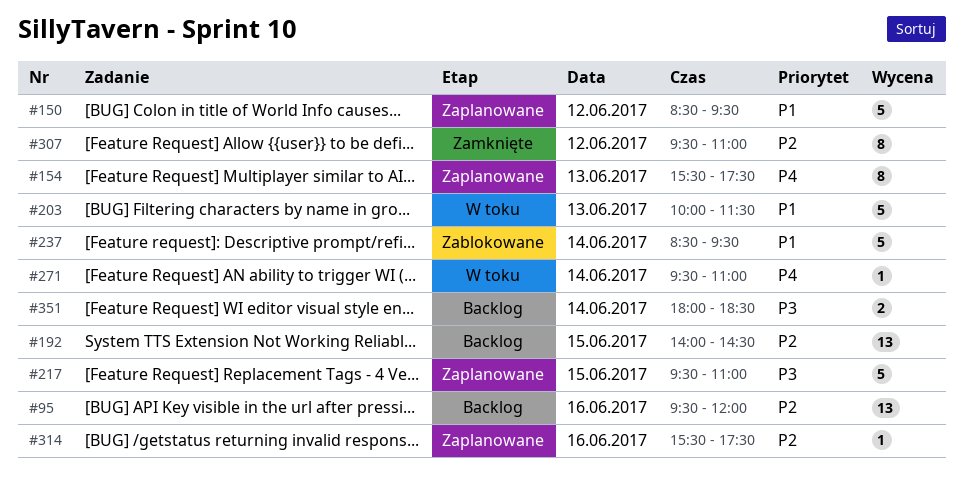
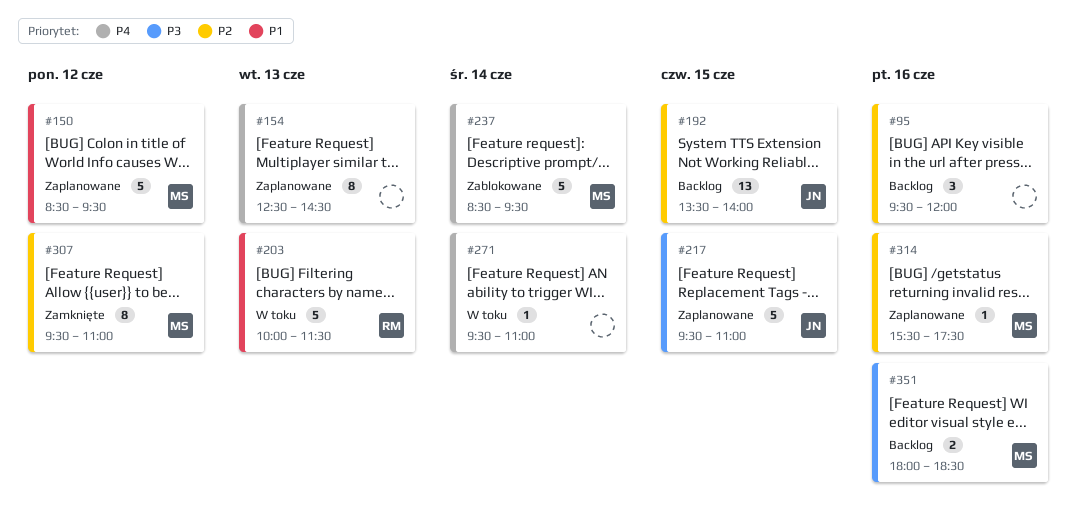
#95, estimate: 13 -> 3
#154, begins: 15:30 -> 12:30
#154, ends: 17:30 -> 14:30
#192, begins: 14:00 -> 13:30
#192, ends: 14:30 -> 14:00
#237, priority: P1 -> P4
#351, day: Jun 14 -> Jun 16

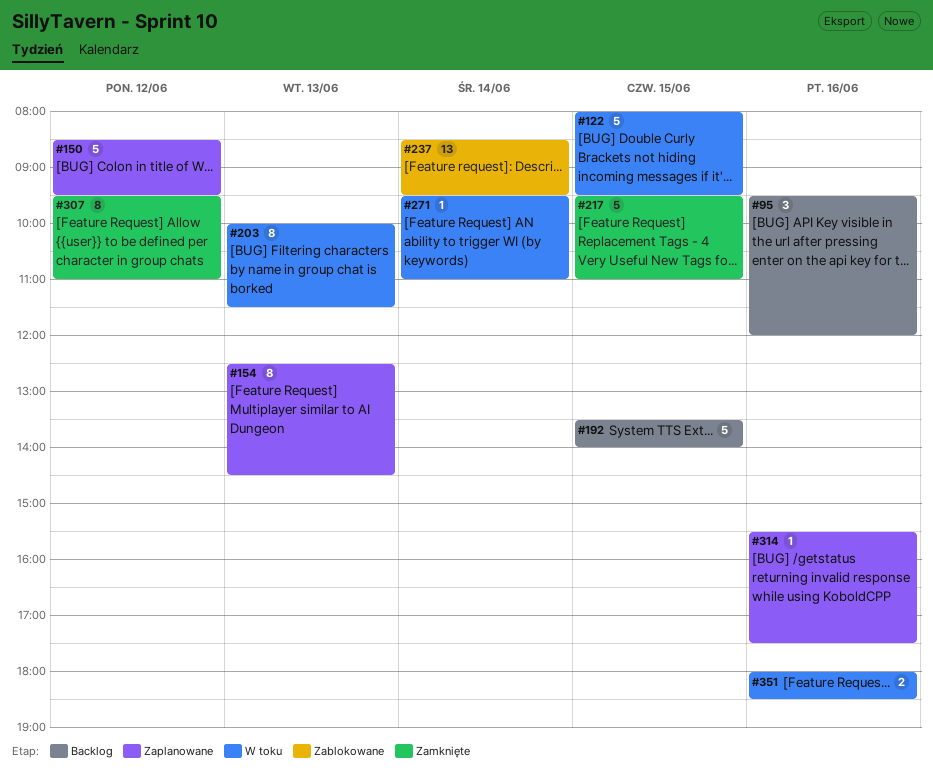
#122: none -> present
#192, estimate: 13 -> 5
#203, estimate: 5 -> 8
#217, status: Zaplanowane -> Zamknięte
#237, estimate: 5 -> 13
#351, status: Backlog -> W toku

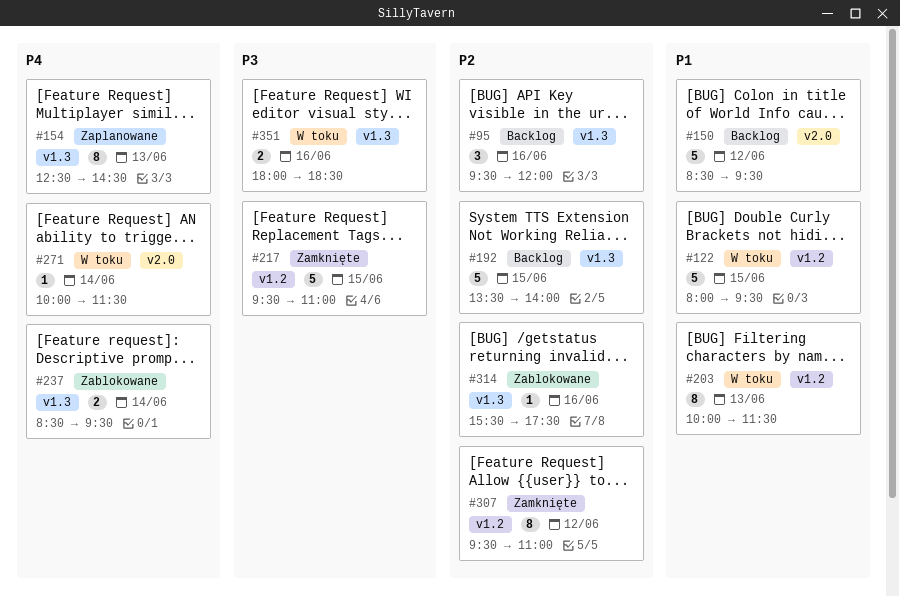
#150, status: Zaplanowane -> Backlog
#237, estimate: 13 -> 2
#271, begins: 09:30 -> 10:00
#271, ends: 11:00 -> 11:30
#314, status: Zaplanowane -> Zablokowane

